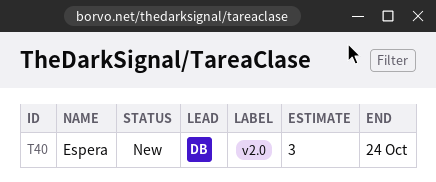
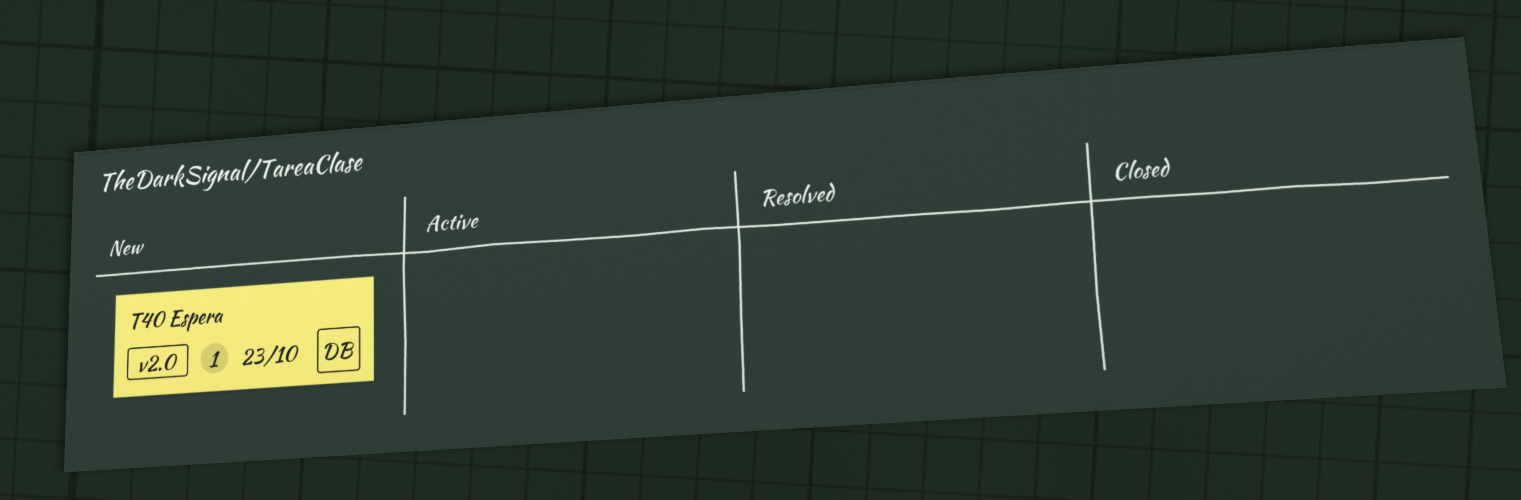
T40, estimate: 3 -> 1
T40, due: Oct 24 -> Oct 23

